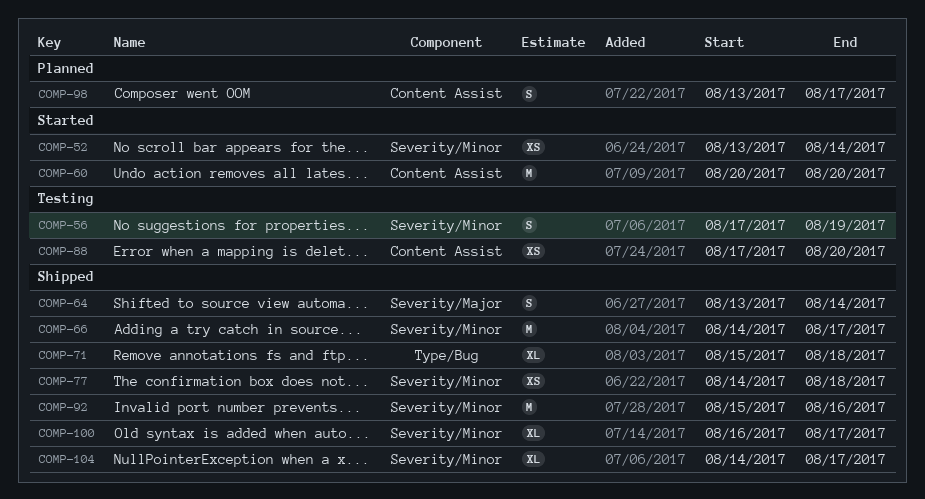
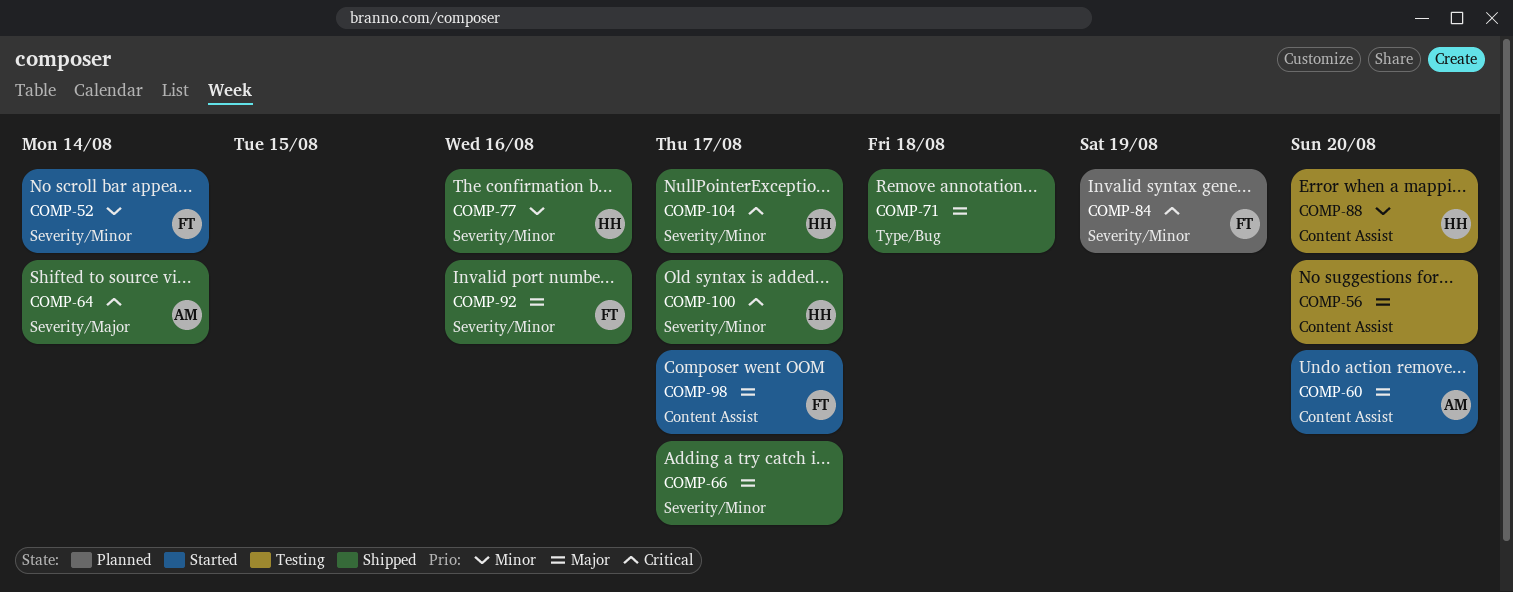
COMP-56, label: Severity/Minor -> Content Assist
COMP-56, due: Aug 19 -> Aug 20
COMP-77, due: Aug 18 -> Aug 16
COMP-84: none -> present
COMP-98, status: Planned -> Started

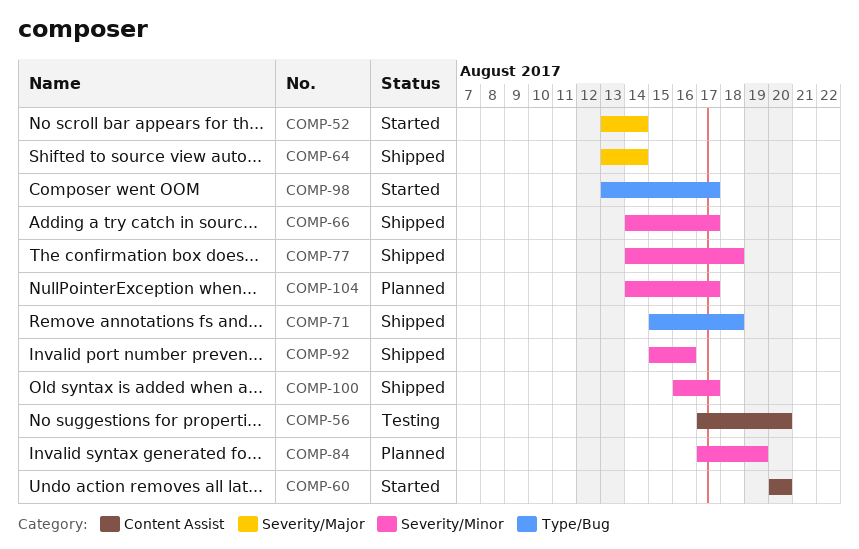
COMP-52, label: Severity/Minor -> Severity/Major
COMP-77, due: Aug 16 -> Aug 18
COMP-88: present -> none
COMP-98, label: Content Assist -> Type/Bug
COMP-104, status: Shipped -> Planned

